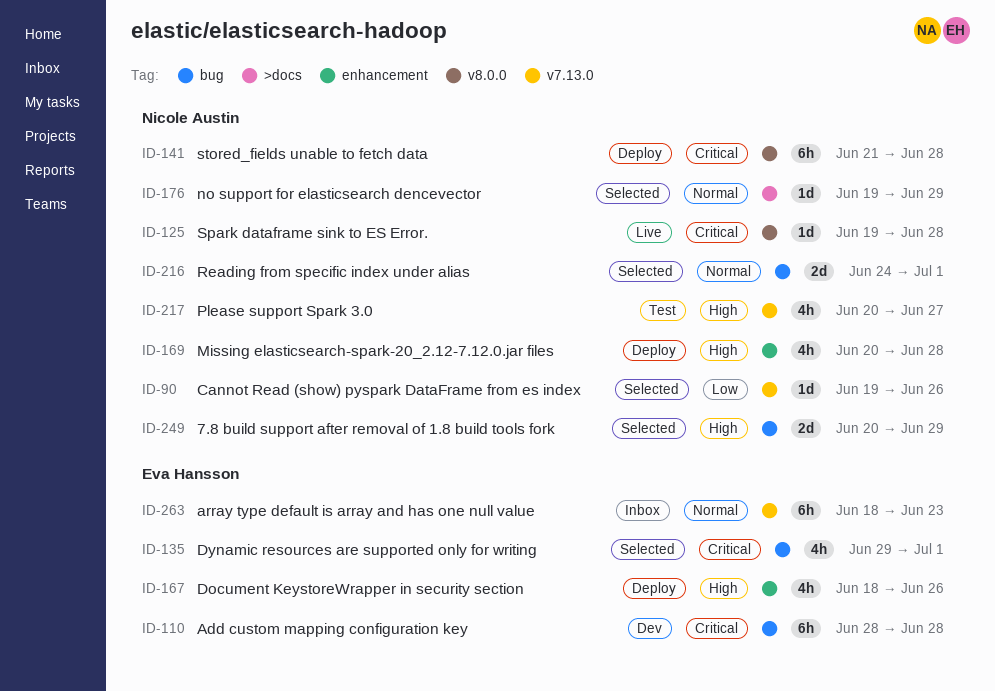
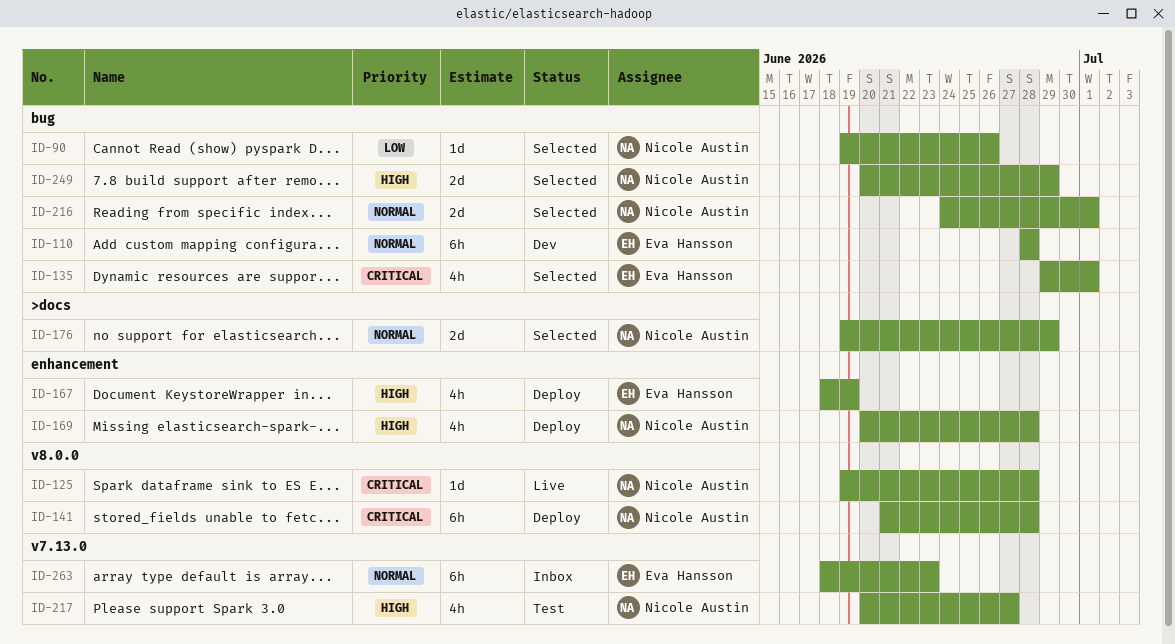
ID-90, label: v7.13.0 -> bug
ID-110, priority: Critical -> Normal
ID-167, due: Jun 26 -> Jun 19
ID-176, estimate: 1d -> 2d

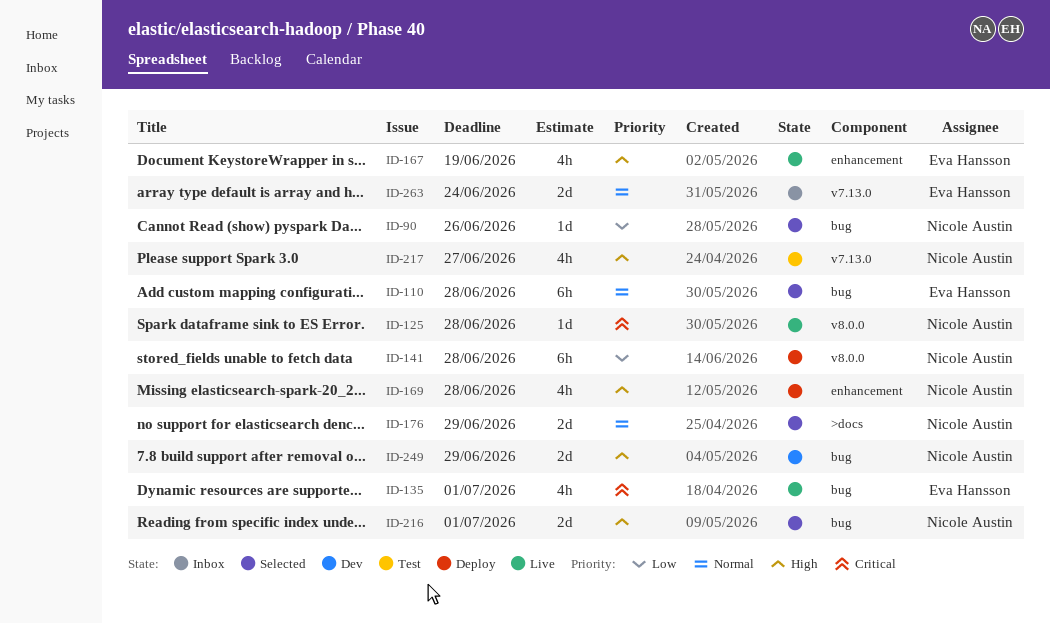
ID-110, status: Dev -> Selected
ID-135, status: Selected -> Live
ID-141, priority: Critical -> Low
ID-167, status: Deploy -> Live
ID-216, priority: Normal -> High
ID-249, status: Selected -> Dev
ID-263, estimate: 6h -> 2d
ID-263, due: Jun 23 -> Jun 24

